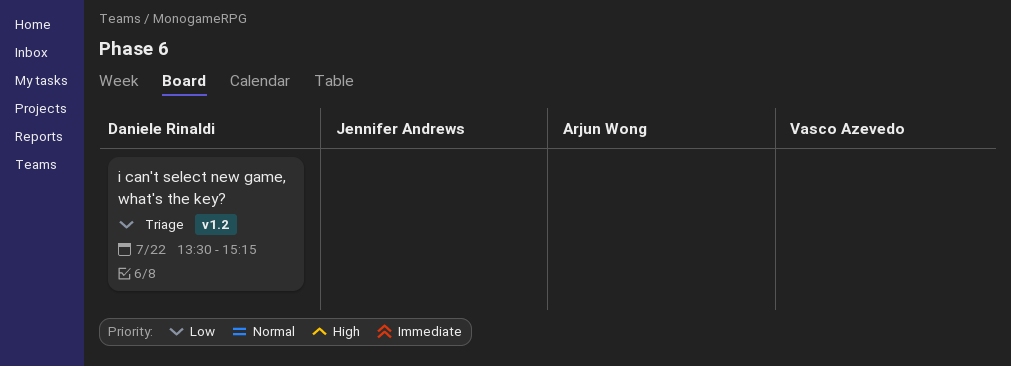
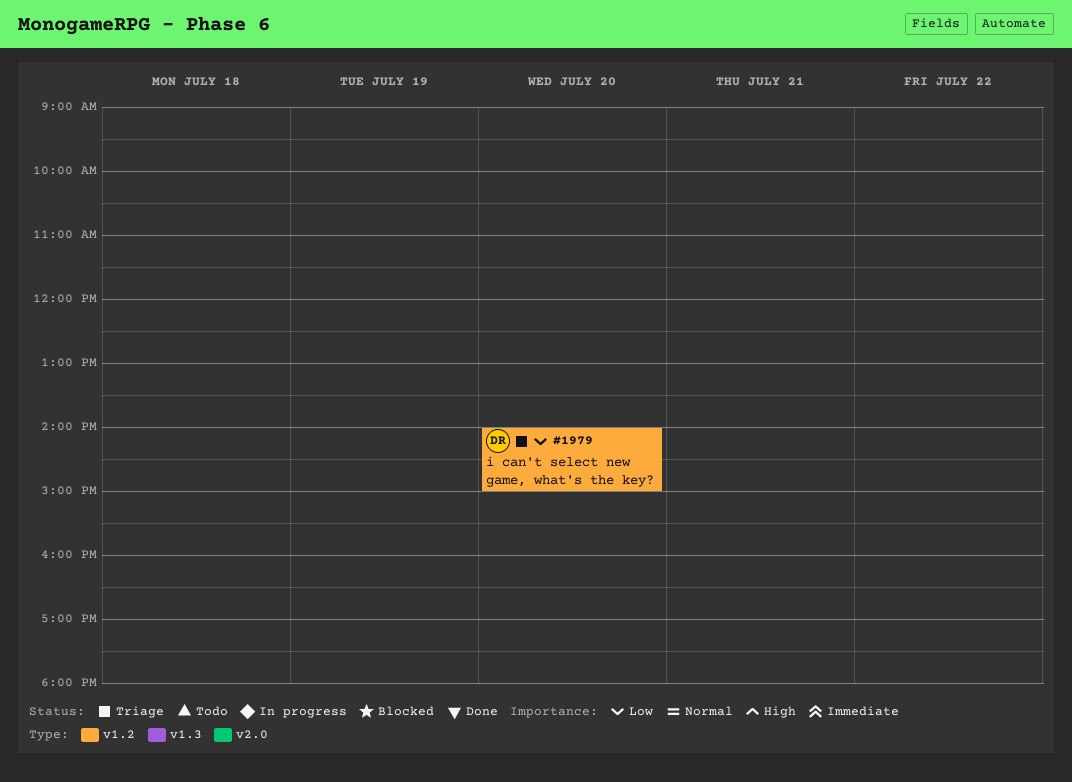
i can't select new game, what's the key?, day: Jul 22 -> Jul 20
i can't select new game, what's the key?, begins: 13:30 -> 14:00
i can't select new game, what's the key?, ends: 15:15 -> 15:00

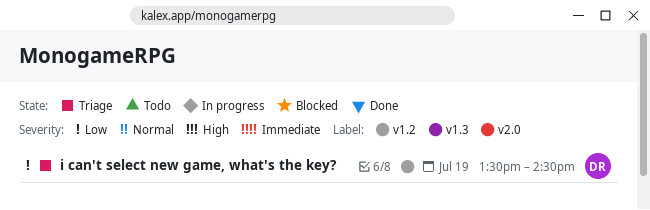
i can't select new game, what's the key?, day: Jul 20 -> Jul 19
i can't select new game, what's the key?, begins: 14:00 -> 13:30
i can't select new game, what's the key?, ends: 15:00 -> 14:30

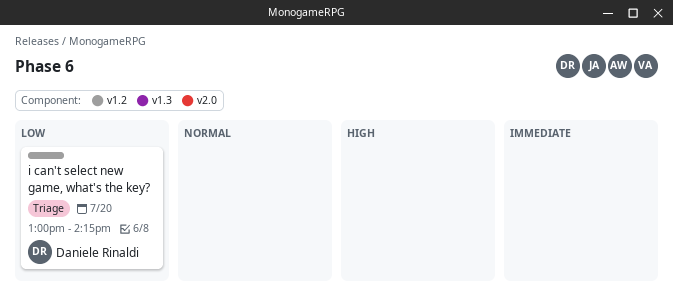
i can't select new game, what's the key?, day: Jul 19 -> Jul 20
i can't select new game, what's the key?, begins: 13:30 -> 13:00
i can't select new game, what's the key?, ends: 14:30 -> 14:15

